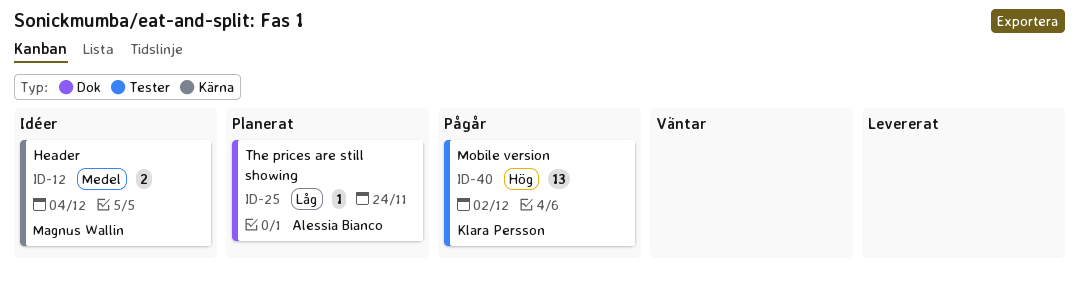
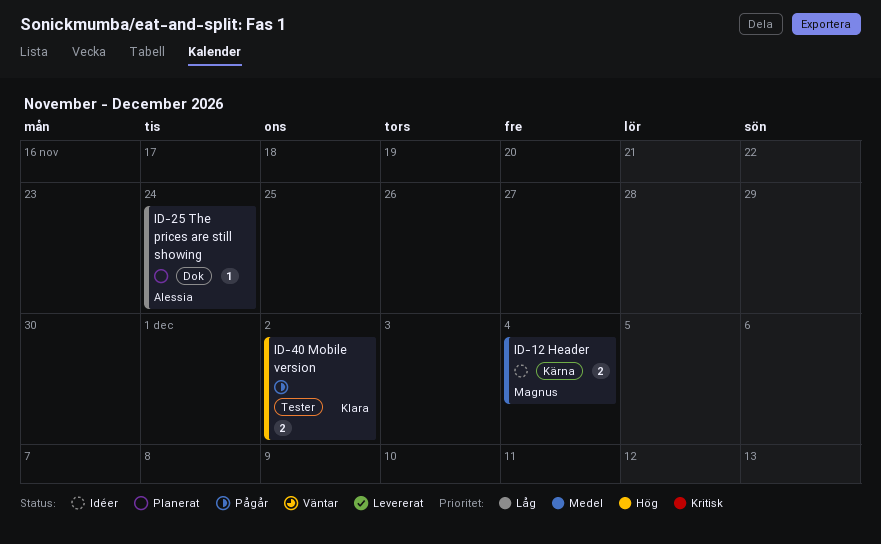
ID-40, estimate: 13 -> 2

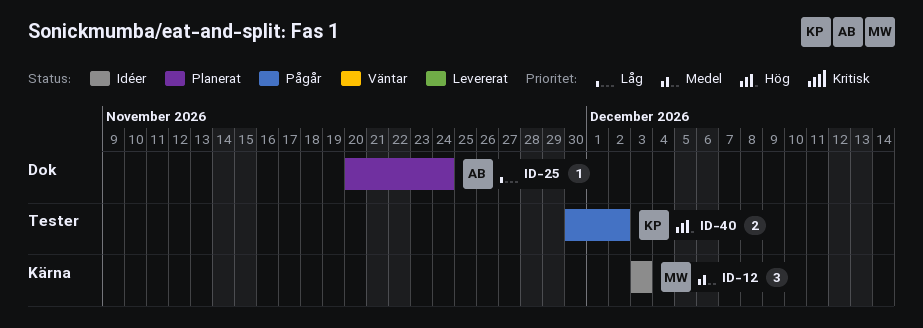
ID-12, estimate: 2 -> 3
ID-12, due: Dec 4 -> Dec 3

